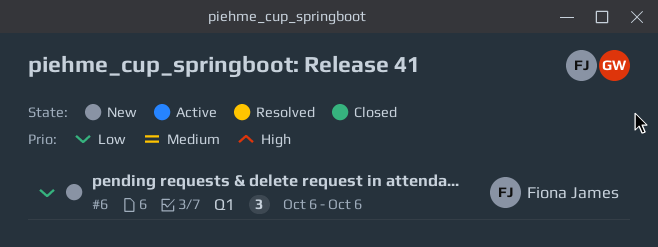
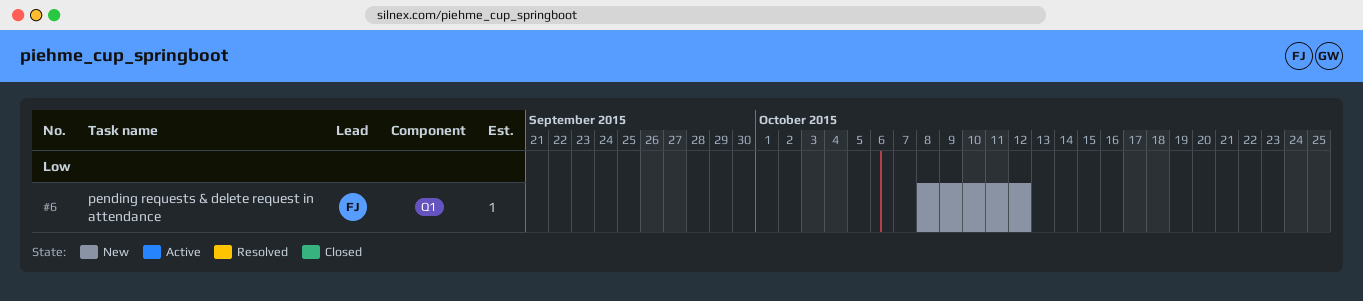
#6, estimate: 3 -> 1
#6, start: Oct 6 -> Oct 8
#6, due: Oct 6 -> Oct 12

